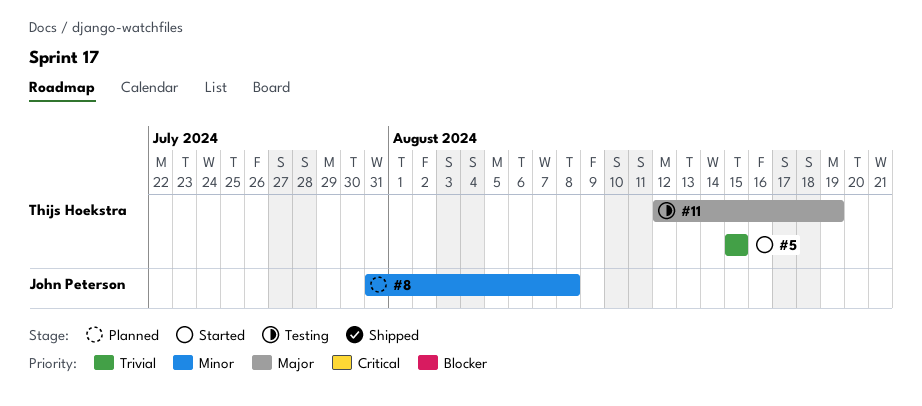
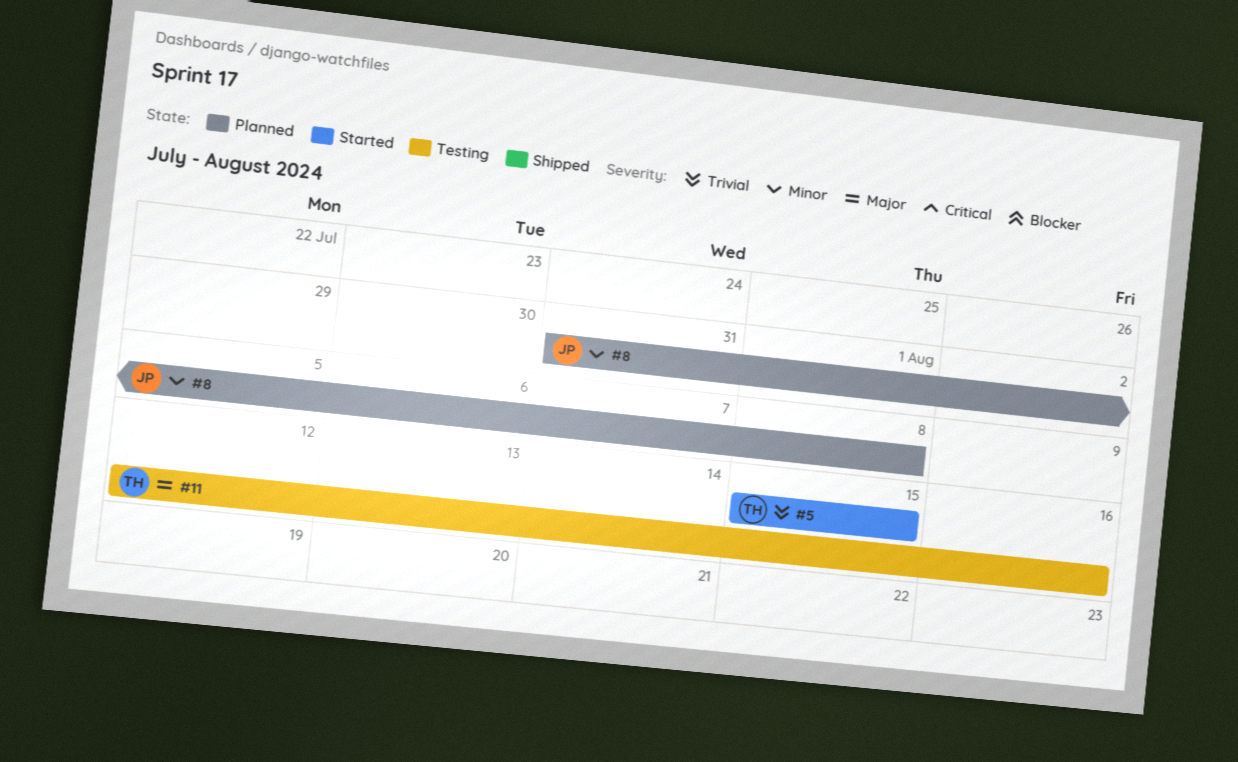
#11, due: Aug 19 -> Aug 16

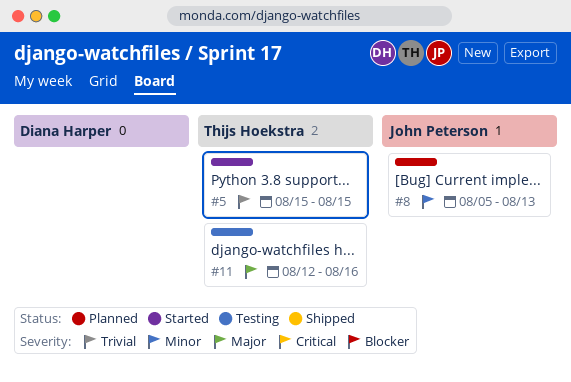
#8, start: Jul 31 -> Aug 5
#8, due: Aug 8 -> Aug 13

